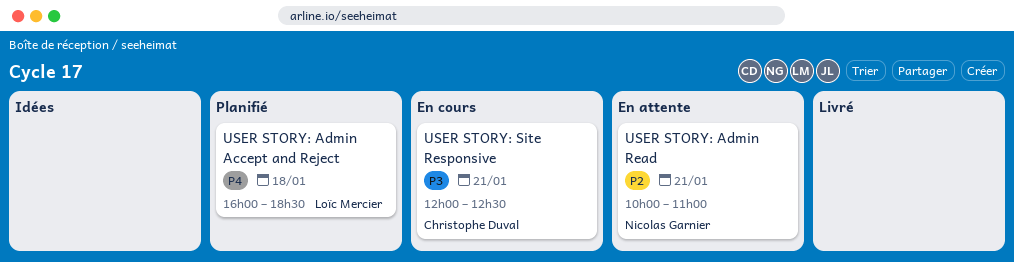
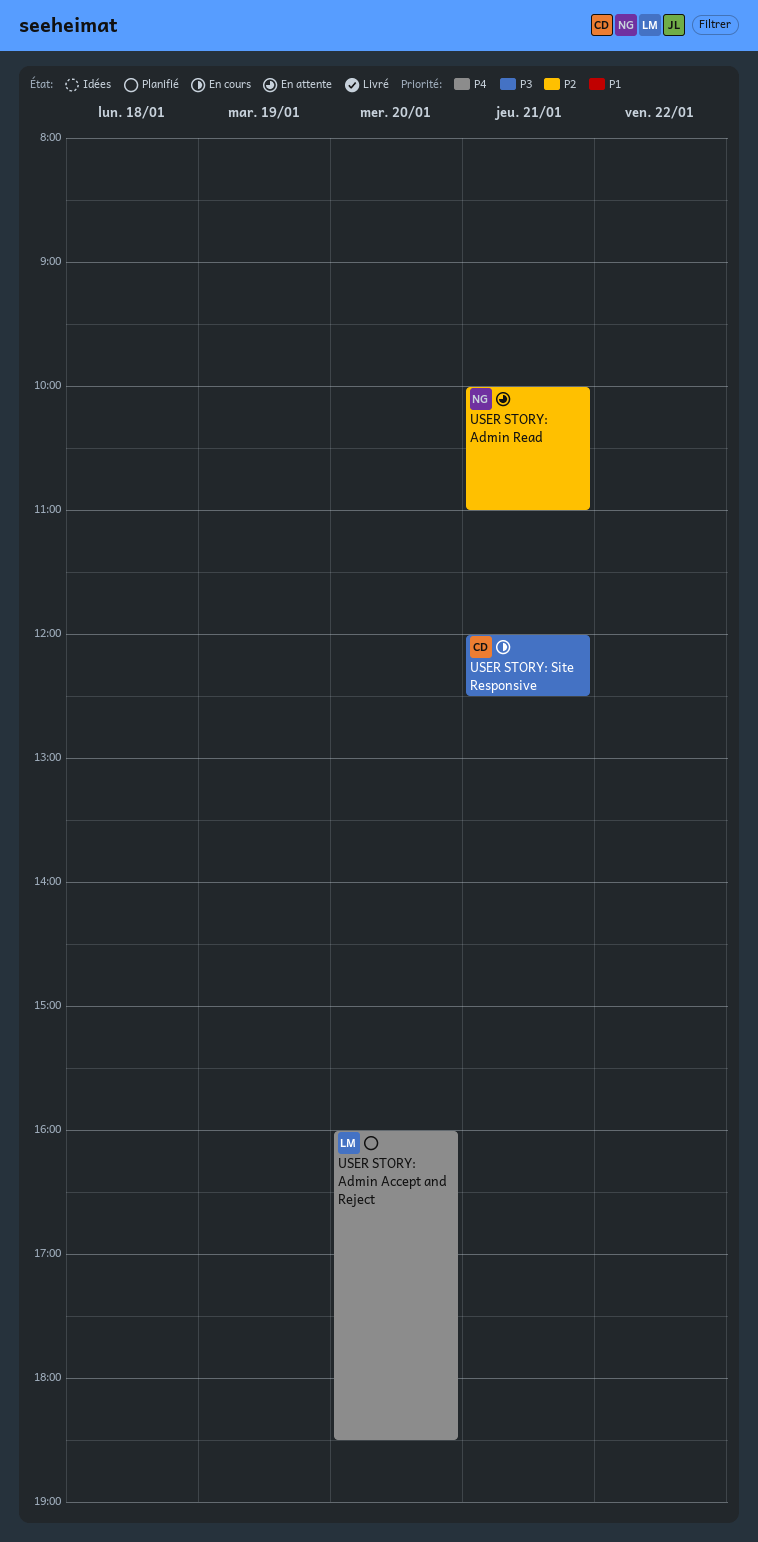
USER STORY: Admin Accept and Reject, day: Jan 18 -> Jan 20

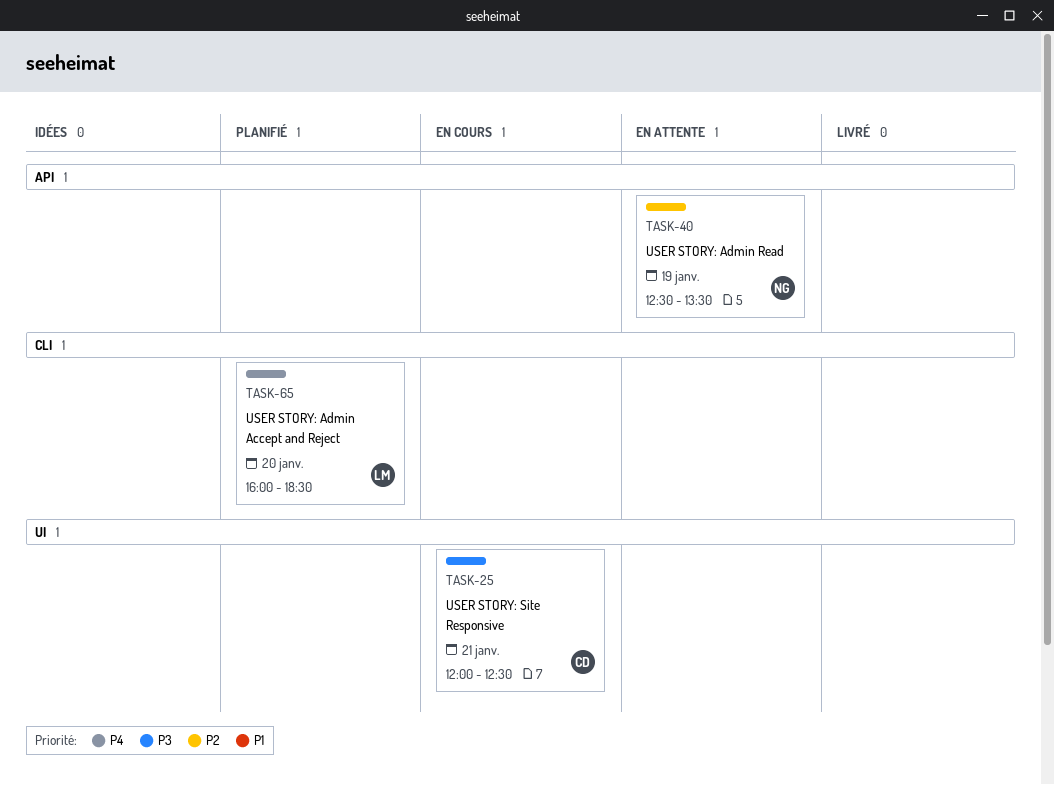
USER STORY: Admin Read, day: Jan 21 -> Jan 19
USER STORY: Admin Read, begins: 10:00 -> 12:30
USER STORY: Admin Read, ends: 11:00 -> 13:30

